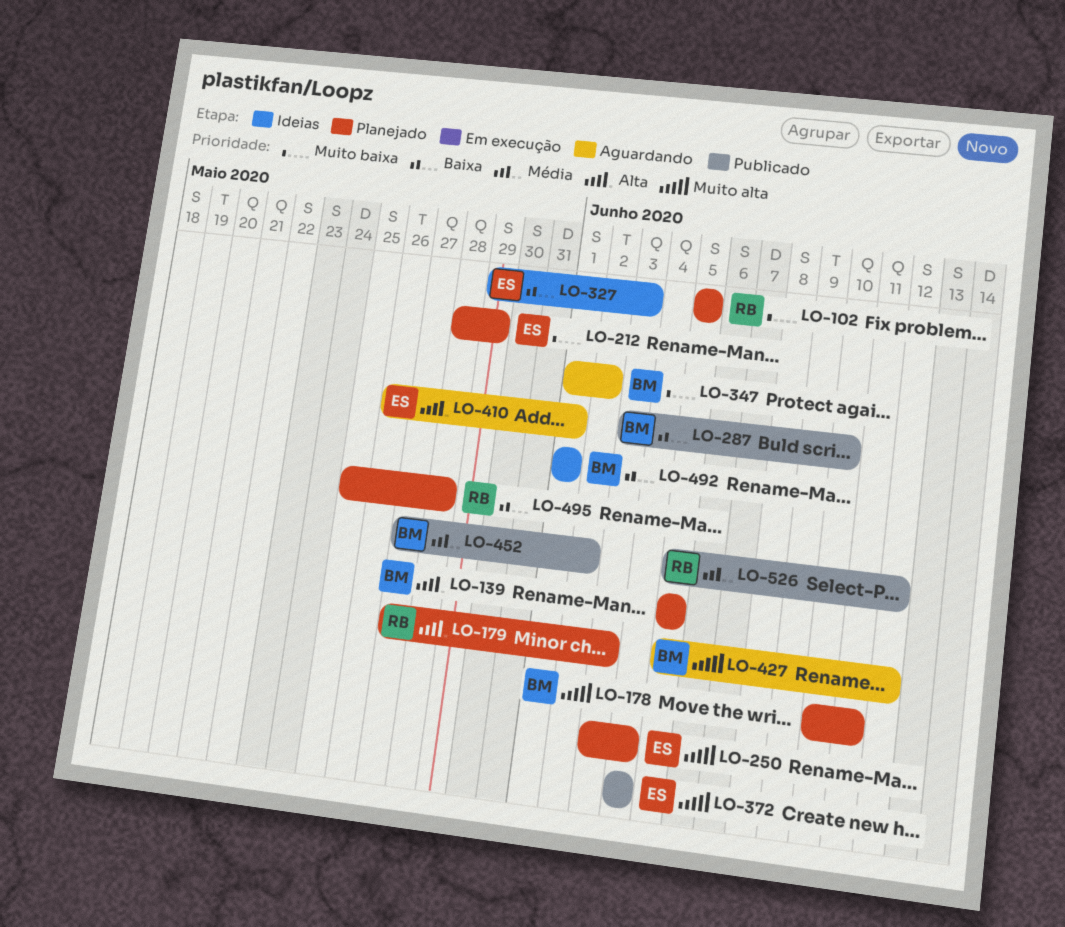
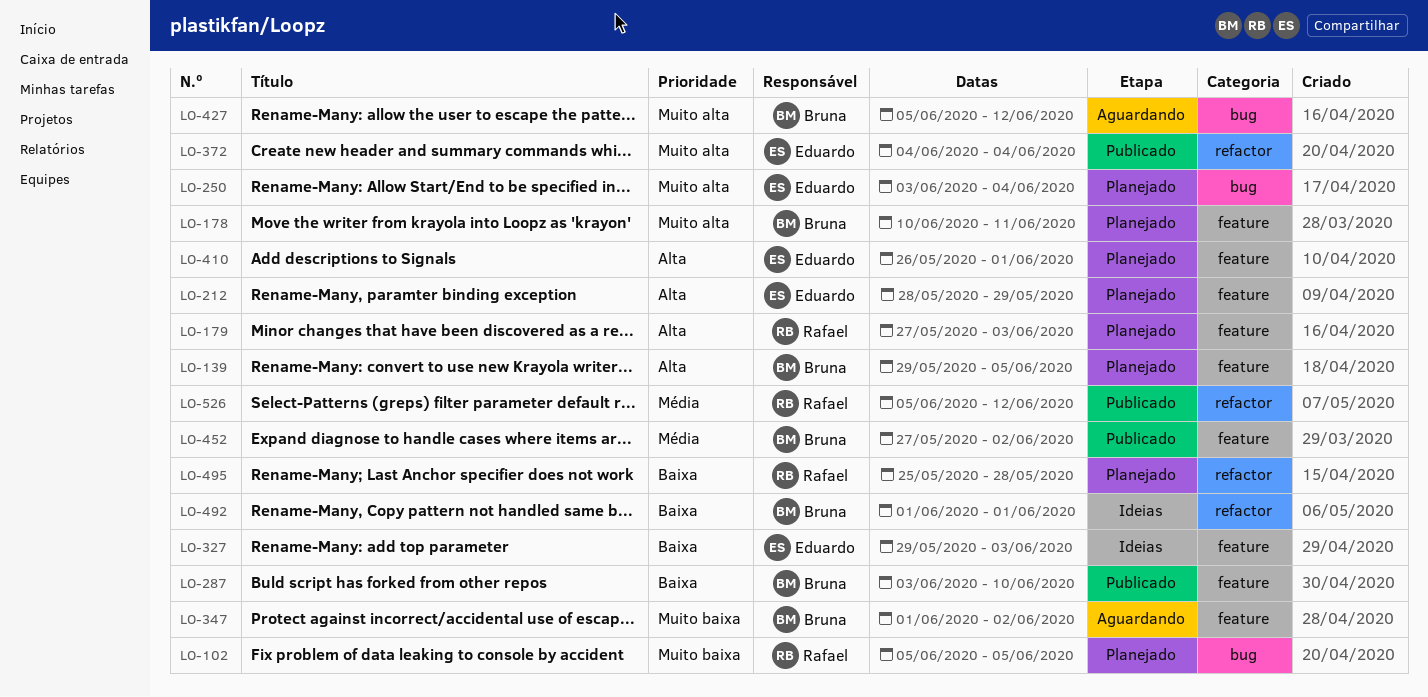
LO-139, start: Jun 5 -> May 29
LO-212, priority: Muito baixa -> Alta
LO-410, status: Aguardando -> Planejado

